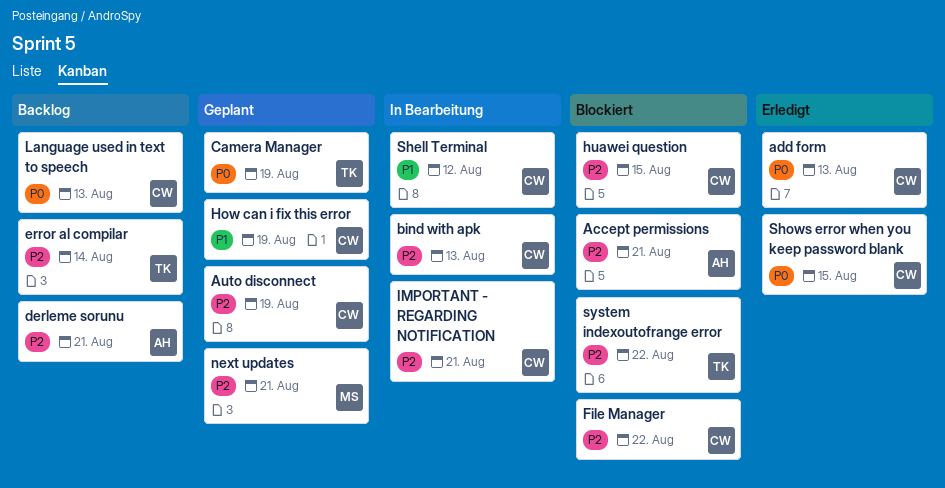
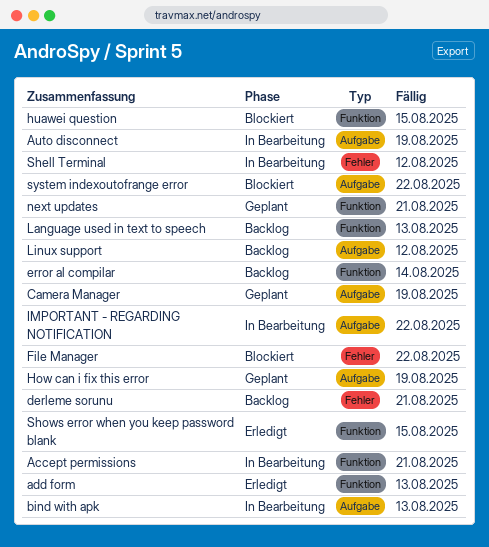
Accept permissions, status: Blockiert -> In Bearbeitung
Auto disconnect, status: Geplant -> In Bearbeitung
IMPORTANT - REGARDING NOTIFICATION, due: Aug 21 -> Aug 22
Linux support: none -> present

